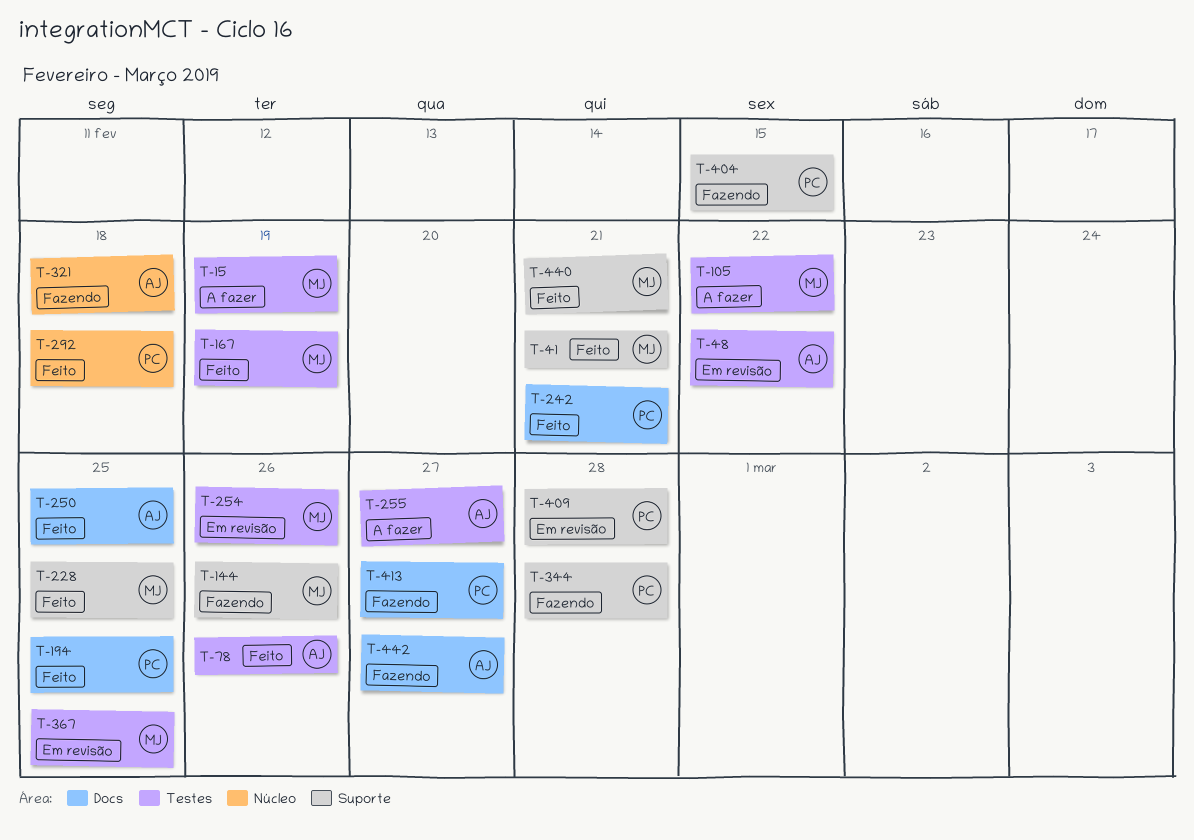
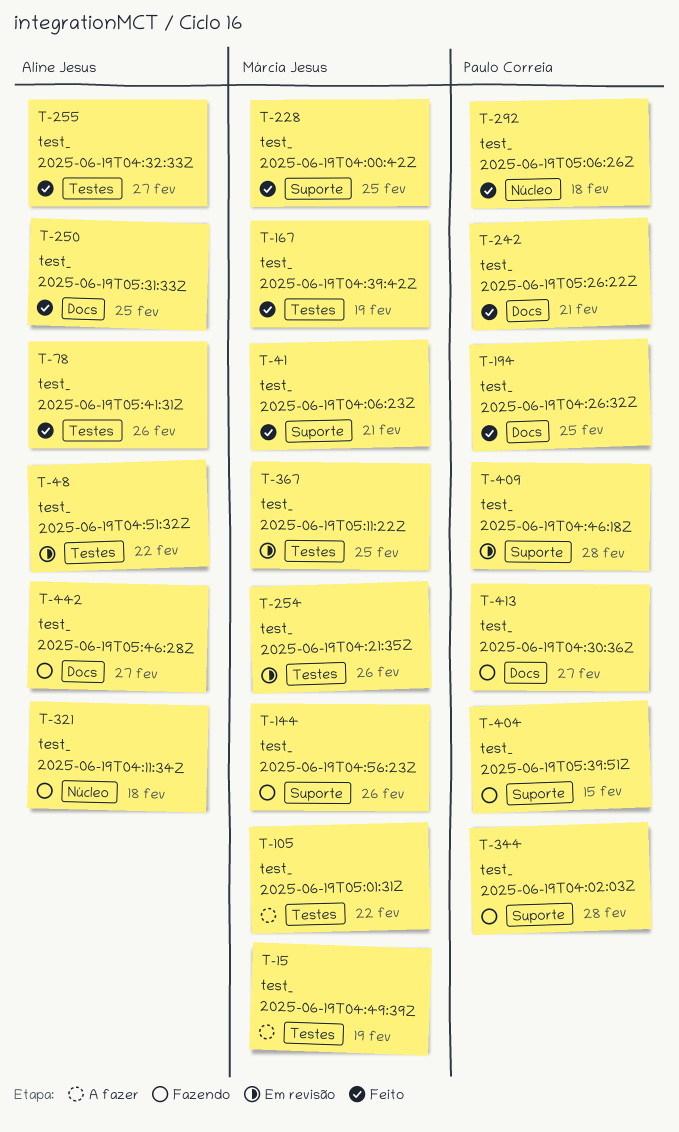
T-255, status: A fazer -> Feito
T-440: present -> none

